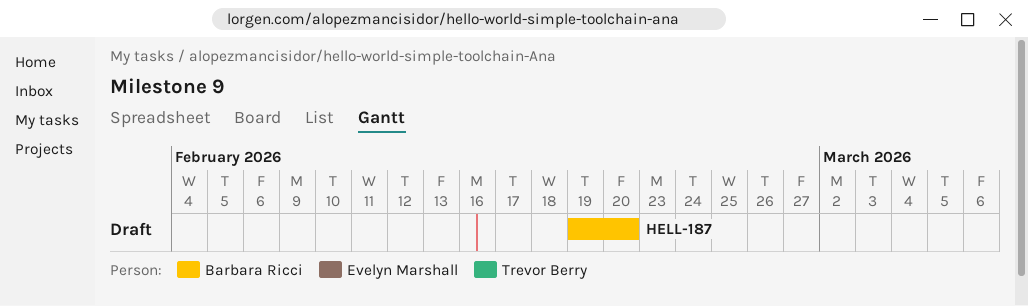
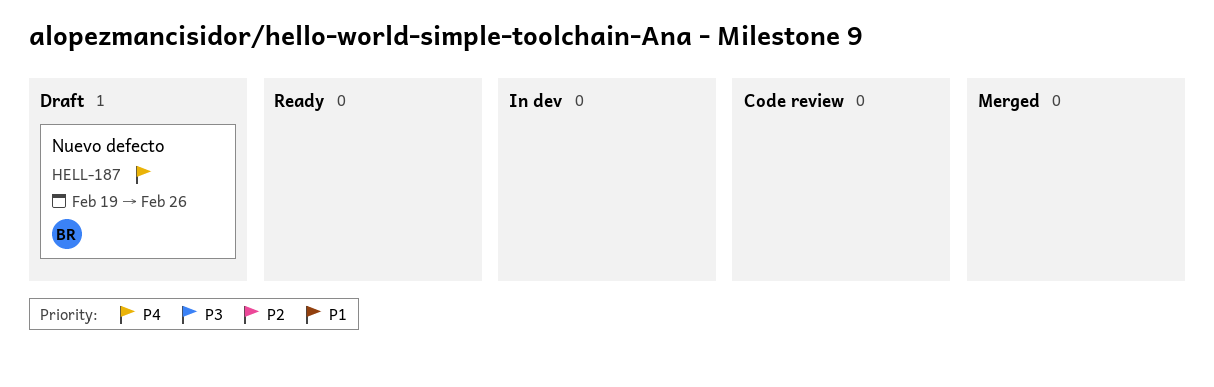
HELL-187, due: Feb 20 -> Feb 26

